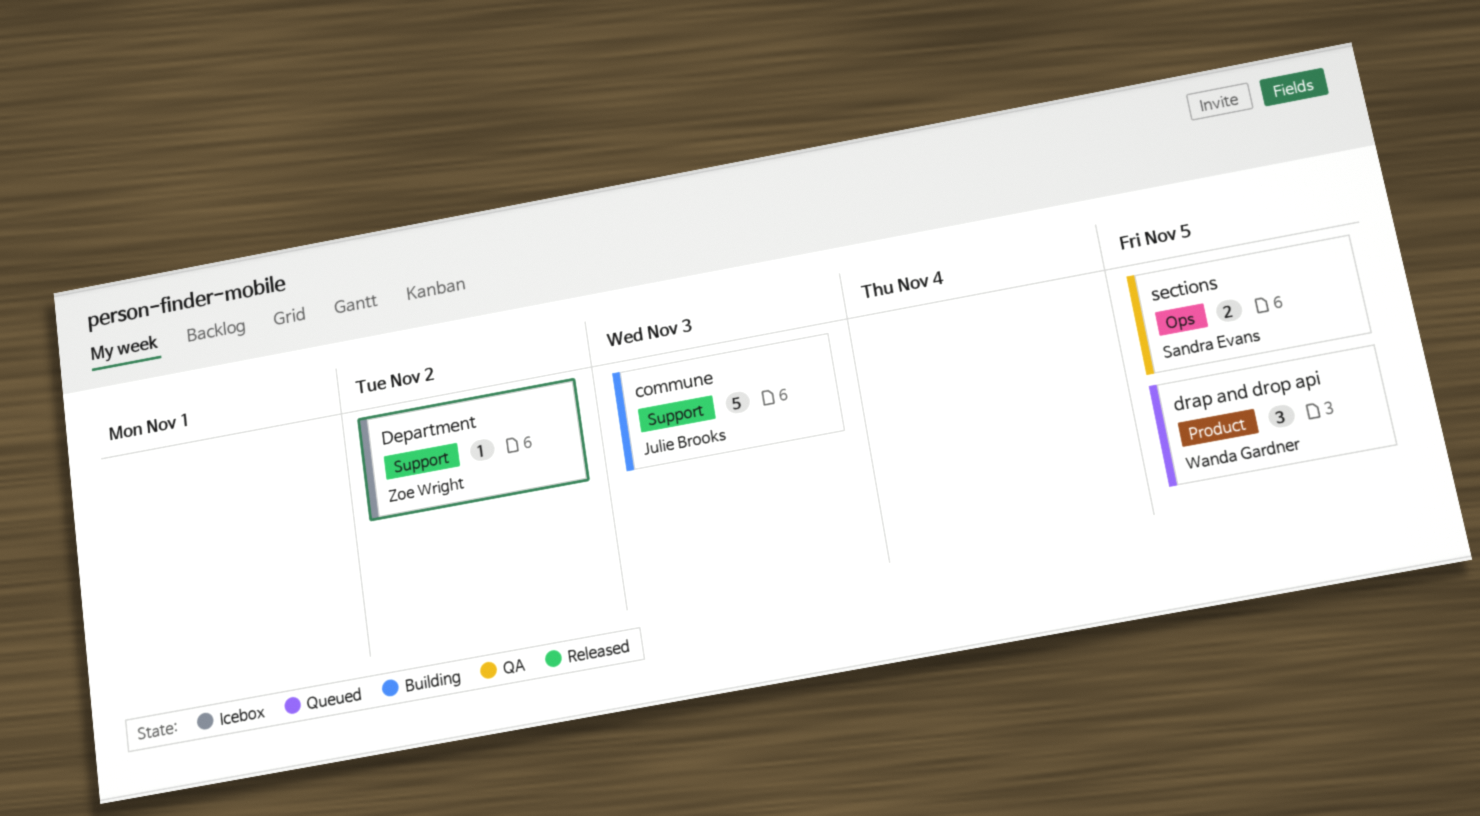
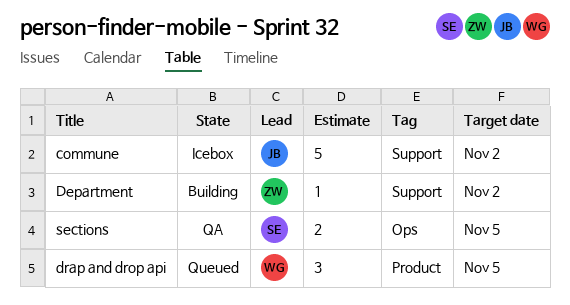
commune, status: Building -> Icebox
commune, due: Nov 3 -> Nov 2
Department, status: Icebox -> Building

